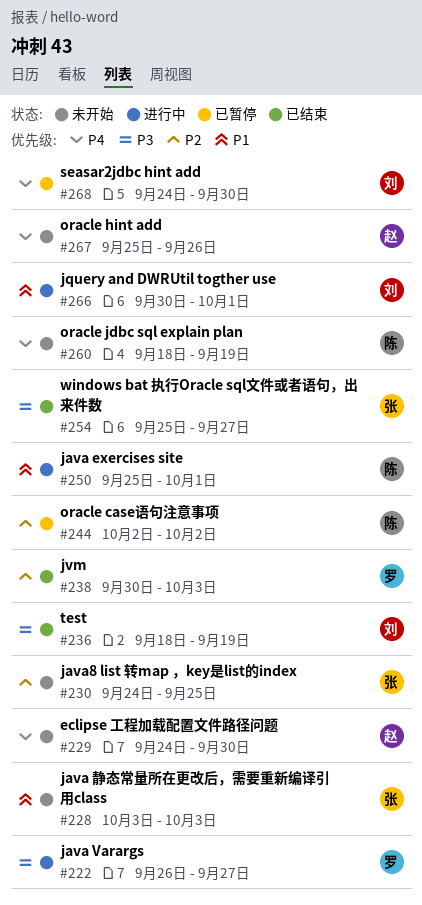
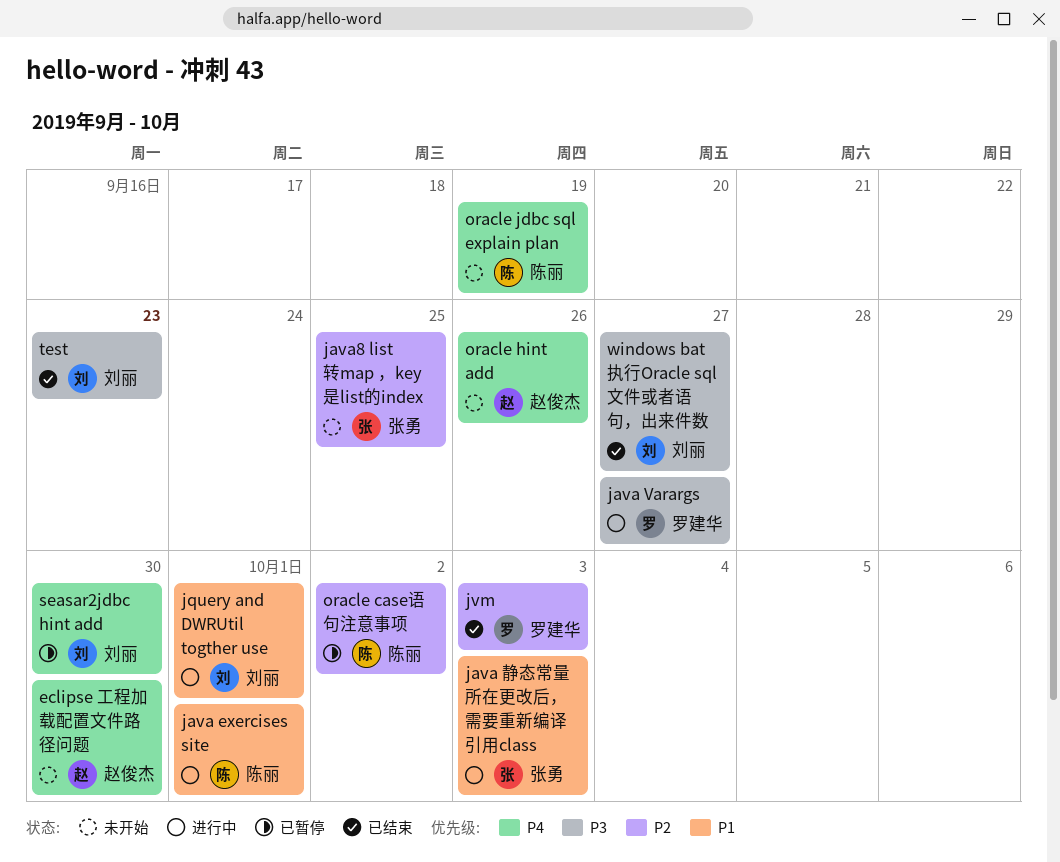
java 静态常量所在更改后，需要重新编译引用class, status: 未开始 -> 进行中
test, due: Sep 19 -> Sep 23
windows bat 执行Oracle sql文件或者语句，出来件数, owner: 张勇 -> 刘丽

